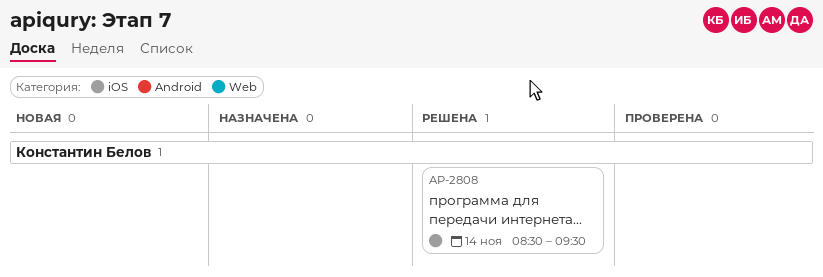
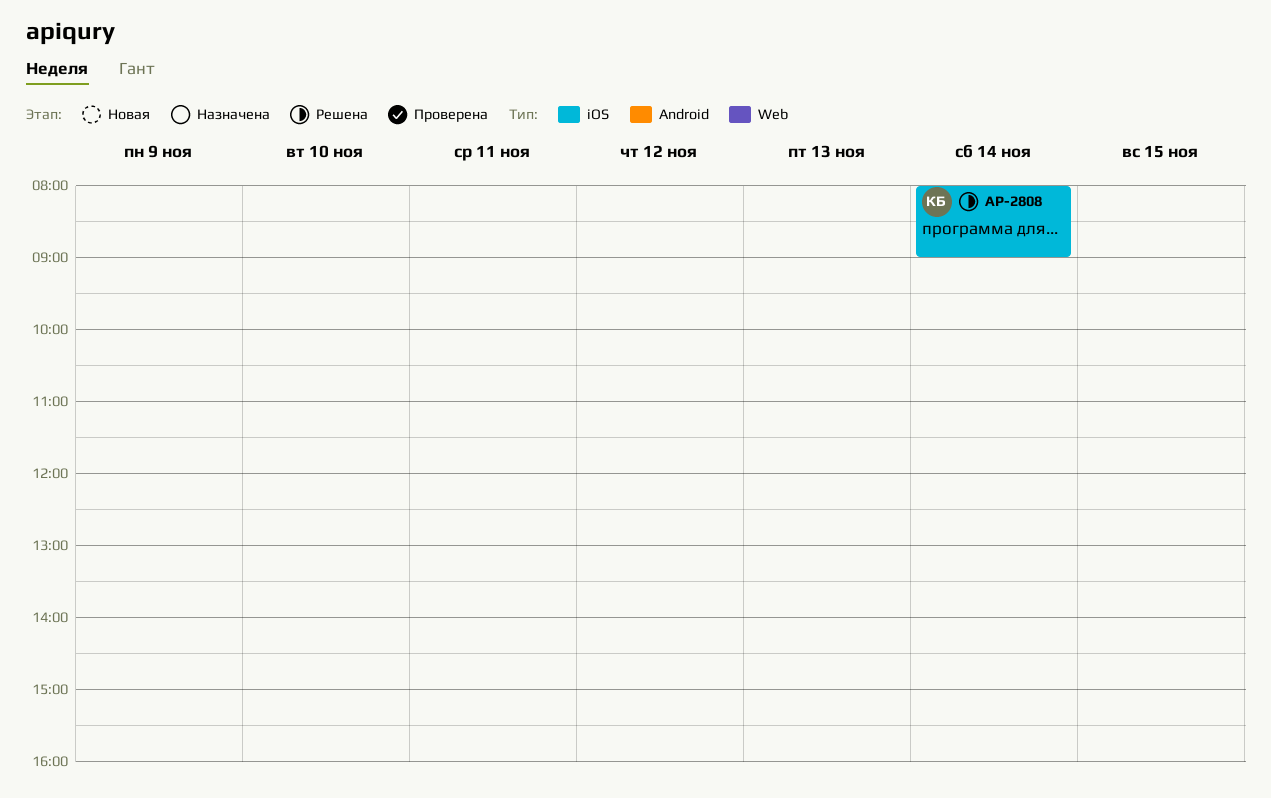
AP-2808, begins: 08:30 -> 08:00
AP-2808, ends: 09:30 -> 09:00

